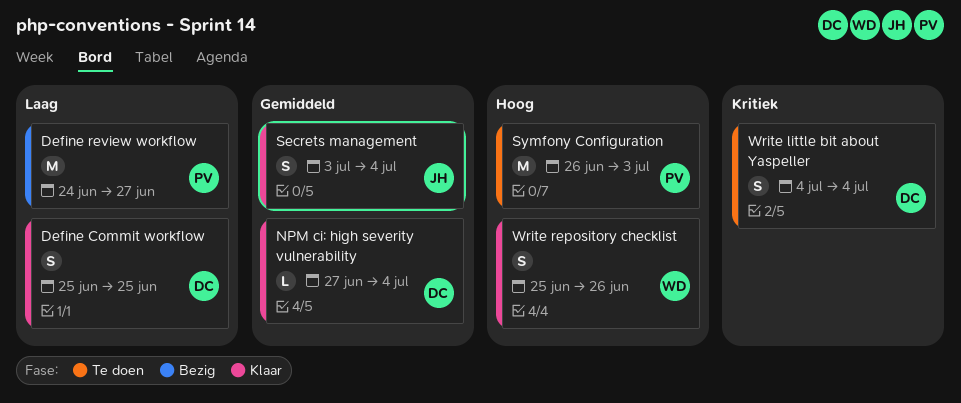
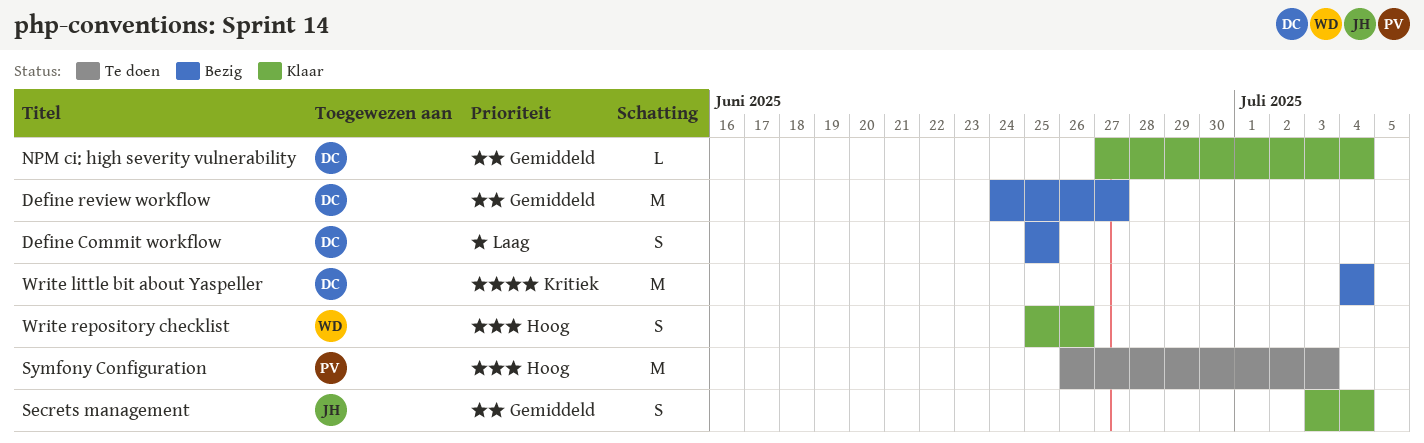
Define Commit workflow, status: Klaar -> Bezig
Define review workflow, owner: PV -> DC
Define review workflow, priority: Laag -> Gemiddeld
Write little bit about Yaspeller, status: Te doen -> Bezig
Write little bit about Yaspeller, estimate: S -> M

